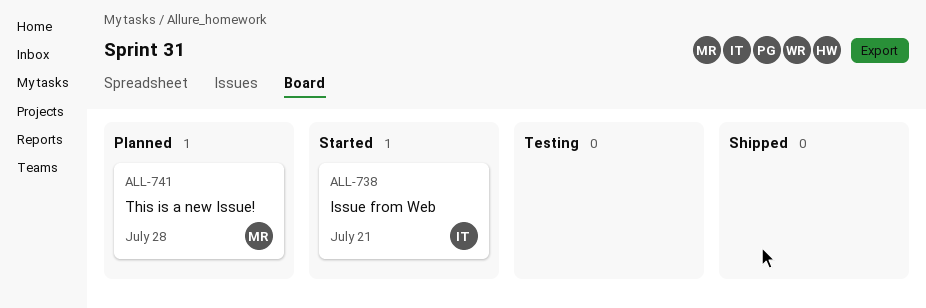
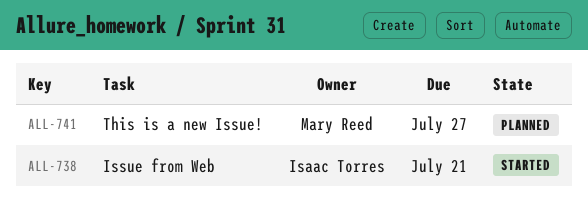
ALL-741, due: Jul 28 -> Jul 27

